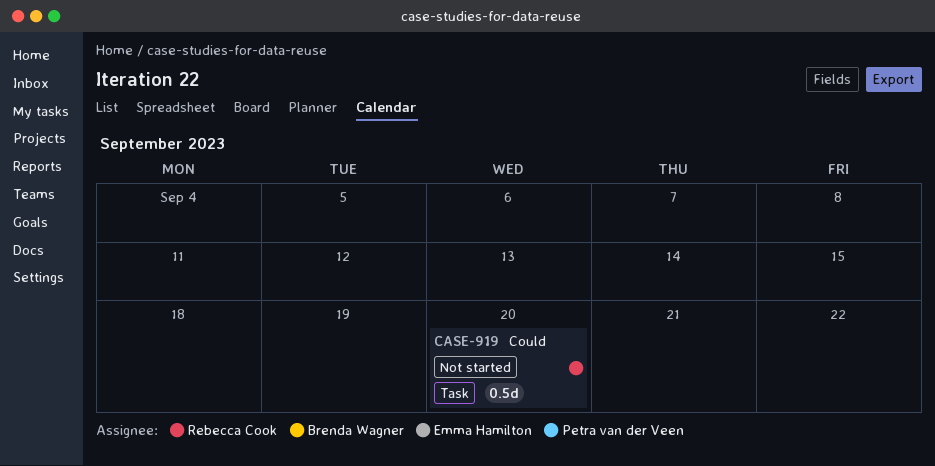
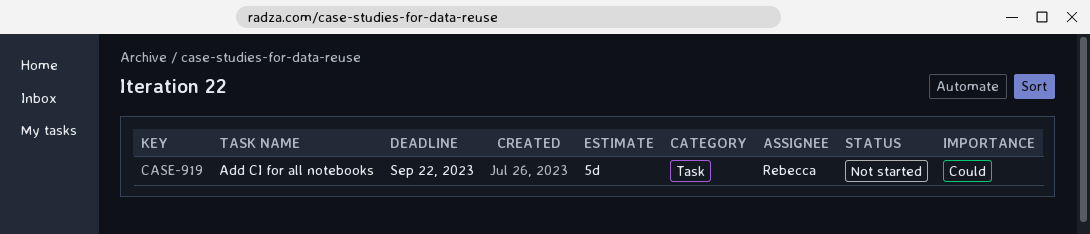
CASE-919, estimate: 0.5d -> 5d
CASE-919, due: Sep 20 -> Sep 22

